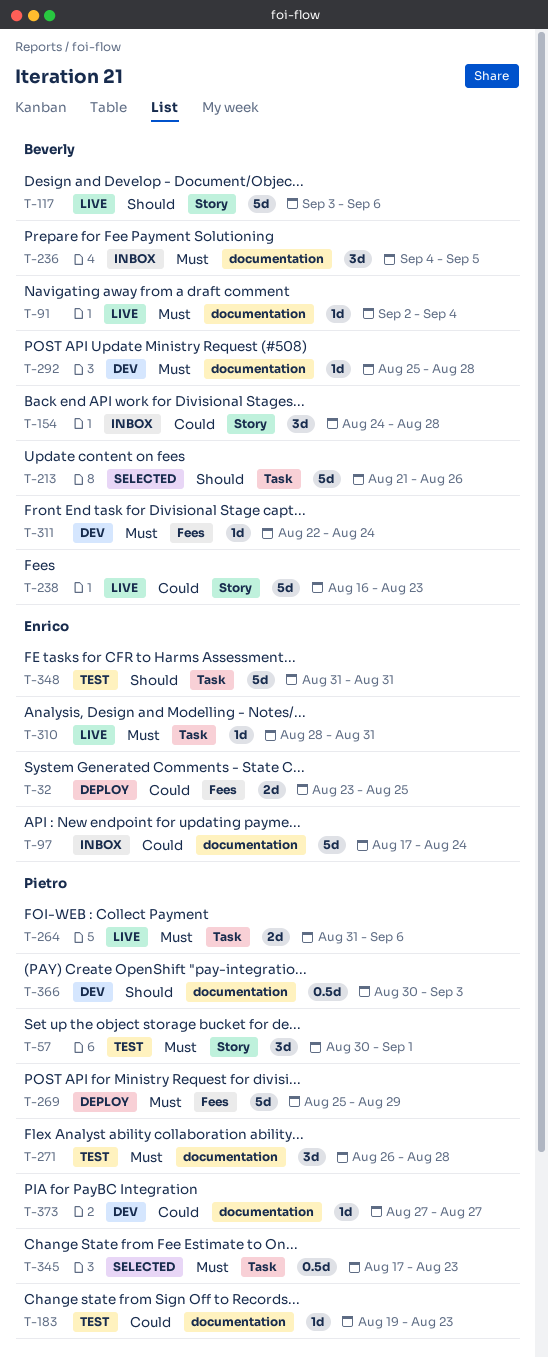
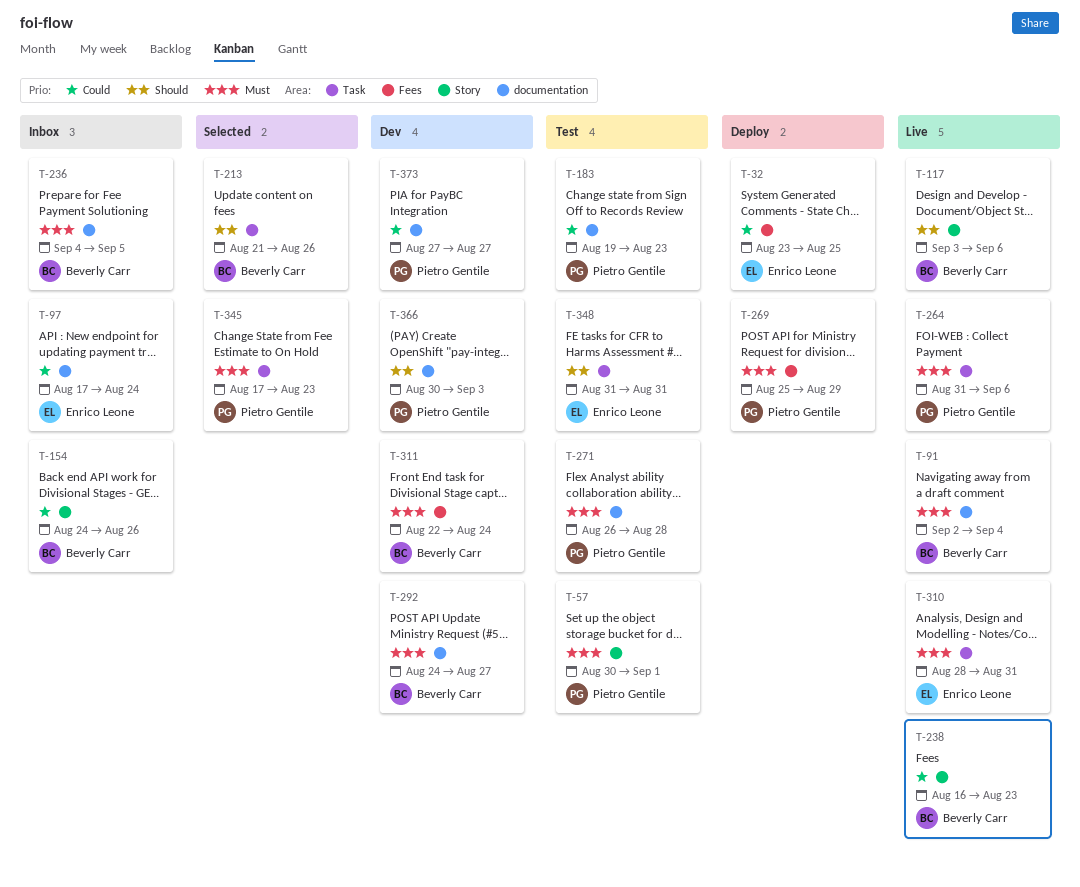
T-154, due: Aug 28 -> Aug 26
T-292, start: Aug 25 -> Aug 24
T-292, due: Aug 28 -> Aug 27

